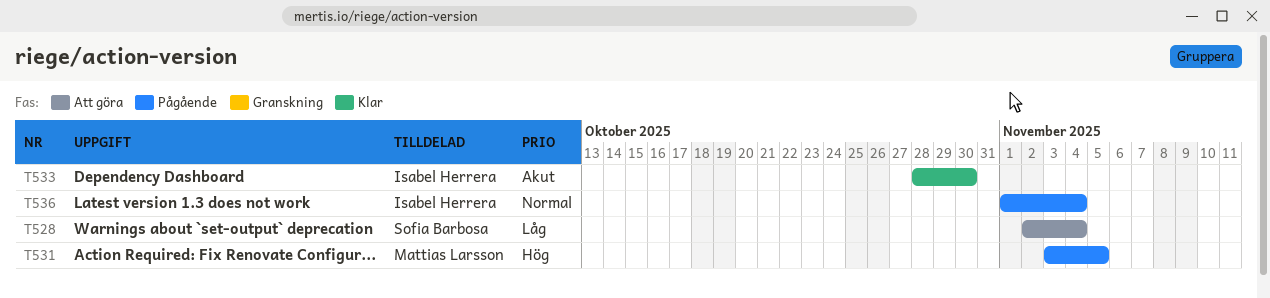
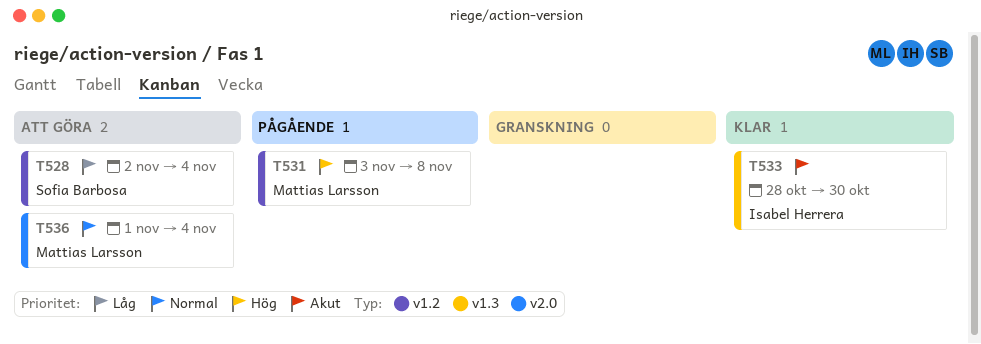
T531, due: Nov 5 -> Nov 8
T536, status: Pågående -> Att göra
T536, owner: Isabel Herrera -> Mattias Larsson

